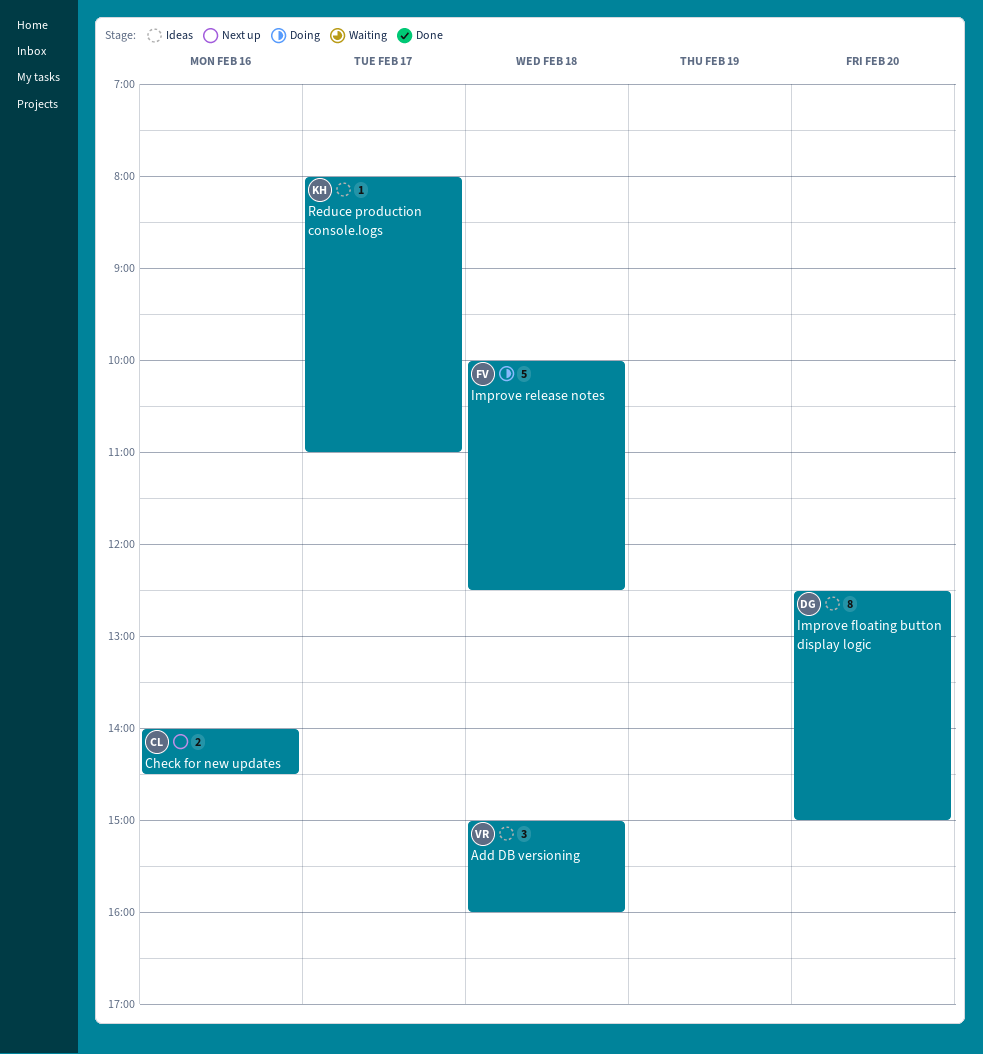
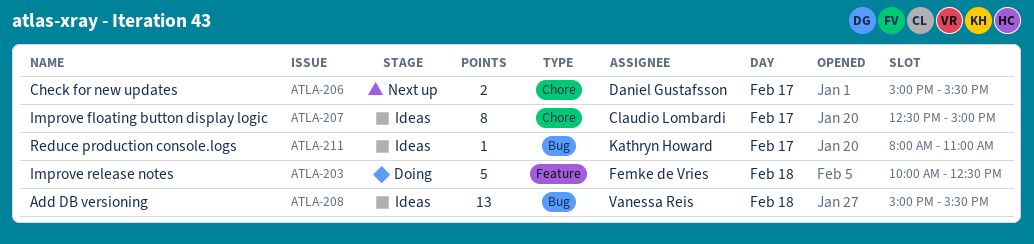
Add DB versioning, estimate: 3 -> 13
Add DB versioning, ends: 16:00 -> 15:30
Check for new updates, owner: Claudio Lombardi -> Daniel Gustafsson
Check for new updates, day: Feb 16 -> Feb 17
Check for new updates, begins: 14:00 -> 15:00
Check for new updates, ends: 14:30 -> 15:30
Improve floating button display logic, owner: Daniel Gustafsson -> Claudio Lombardi
Improve floating button display logic, day: Feb 20 -> Feb 17

